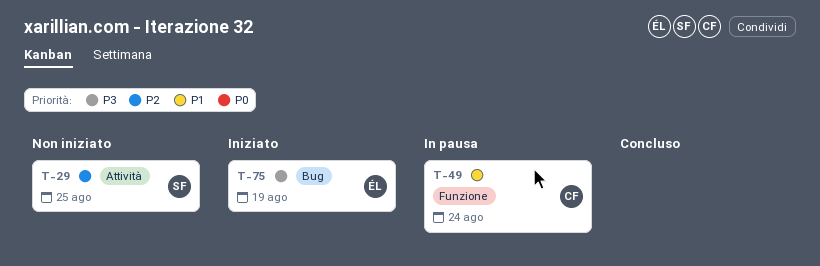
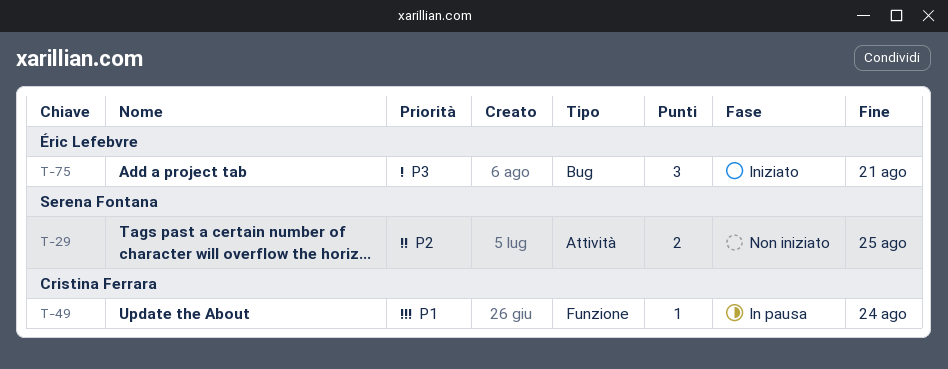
T-75, due: Aug 19 -> Aug 21

